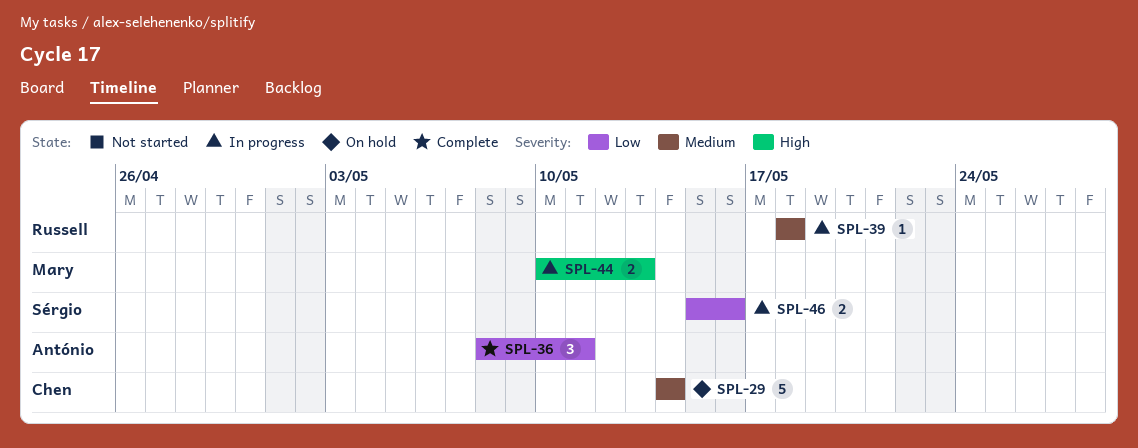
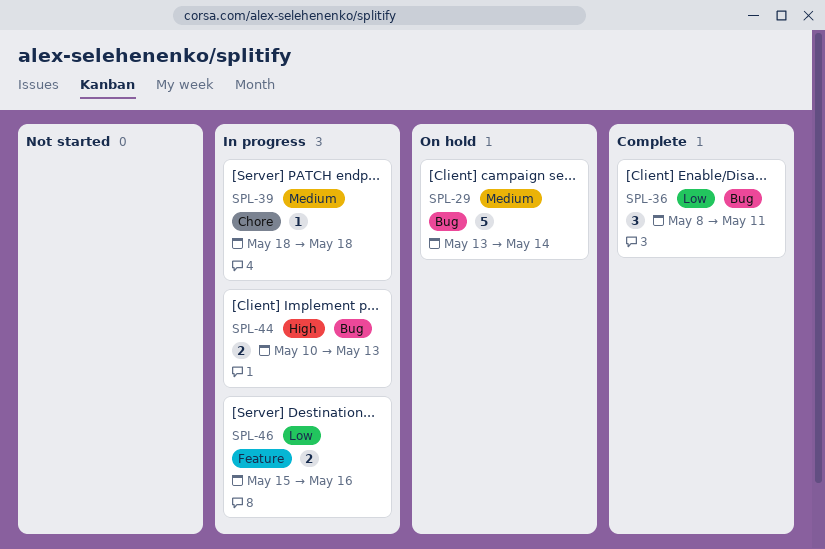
SPL-29, start: May 14 -> May 13

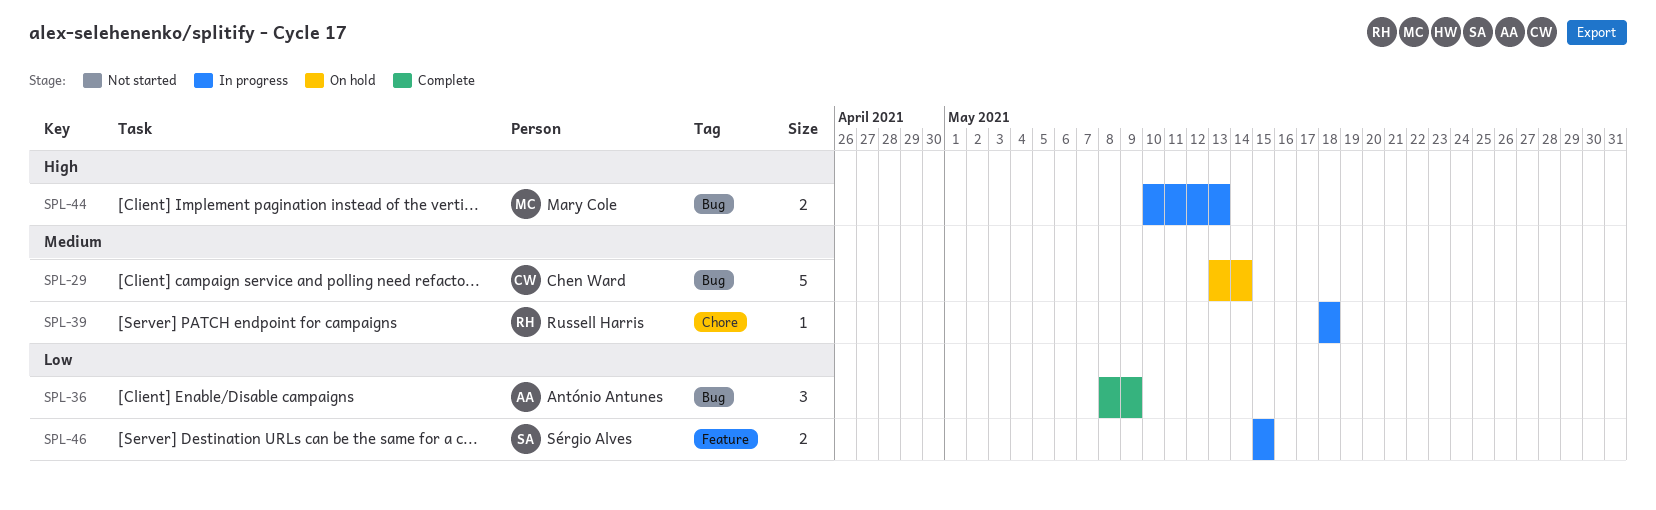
SPL-36, due: May 11 -> May 9
SPL-46, due: May 16 -> May 15

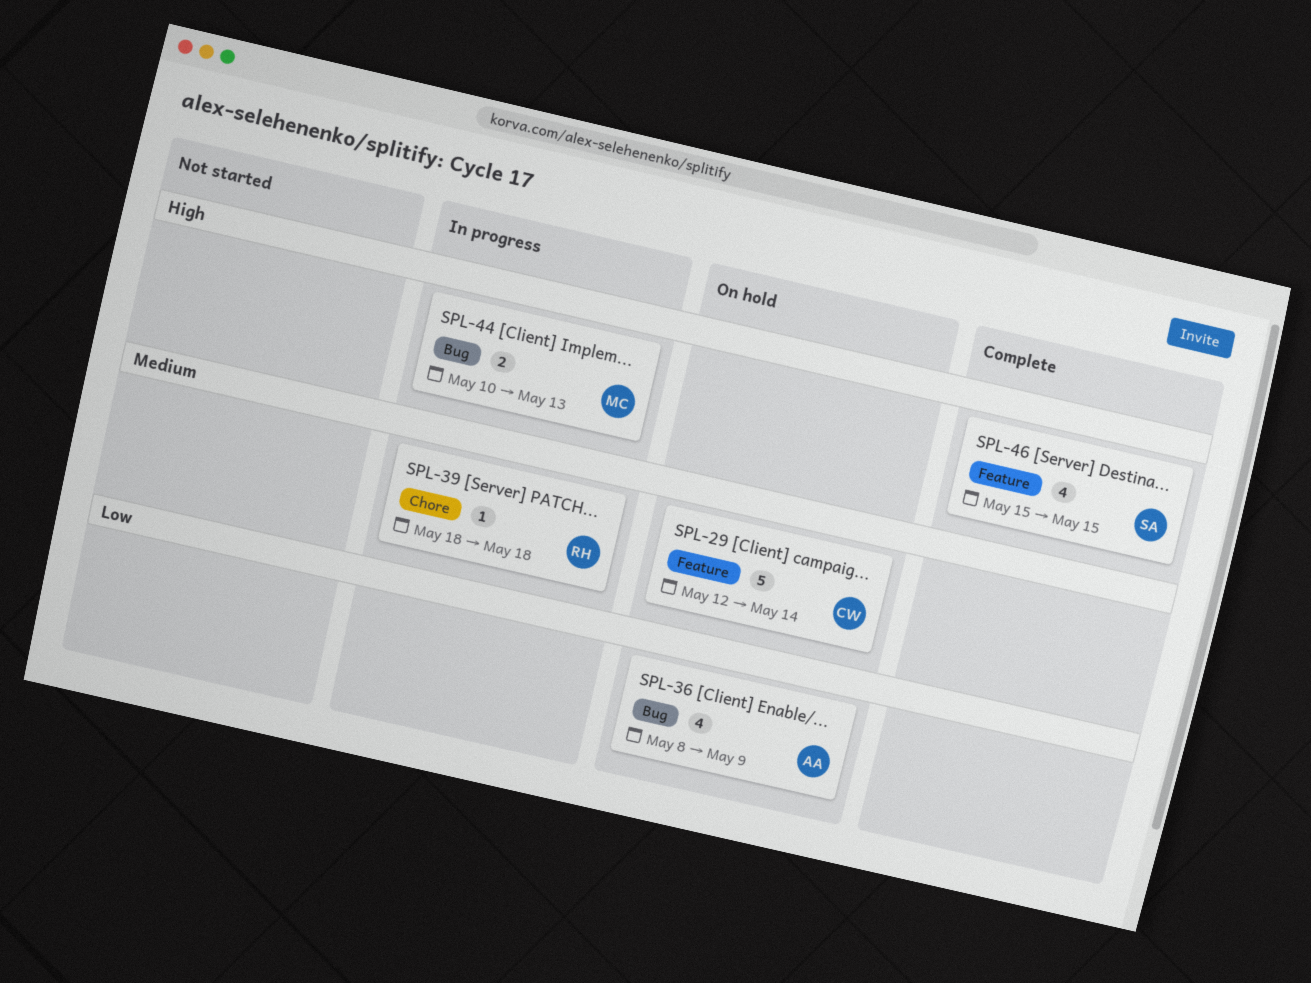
SPL-29, label: Bug -> Feature
SPL-29, start: May 13 -> May 12
SPL-36, status: Complete -> On hold
SPL-36, estimate: 3 -> 4
SPL-46, status: In progress -> Complete
SPL-46, priority: Low -> High
SPL-46, estimate: 2 -> 4

